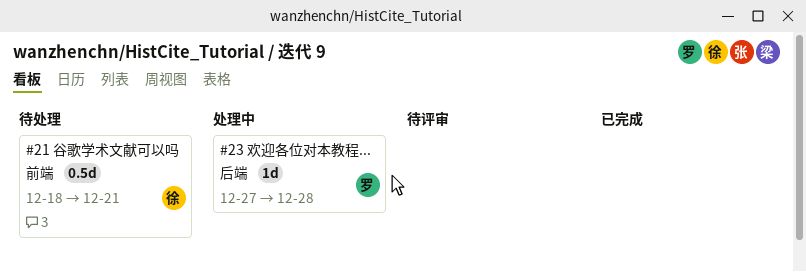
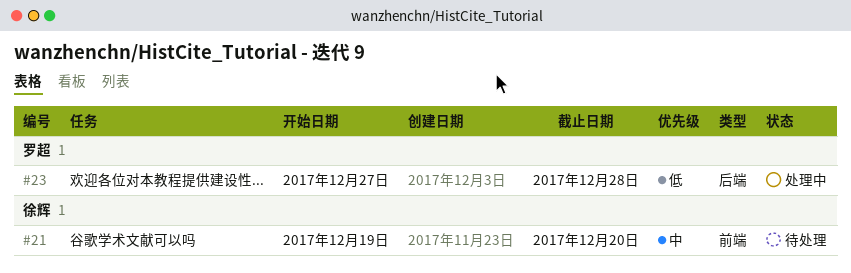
#21, start: Dec 18 -> Dec 19
#21, due: Dec 21 -> Dec 20

